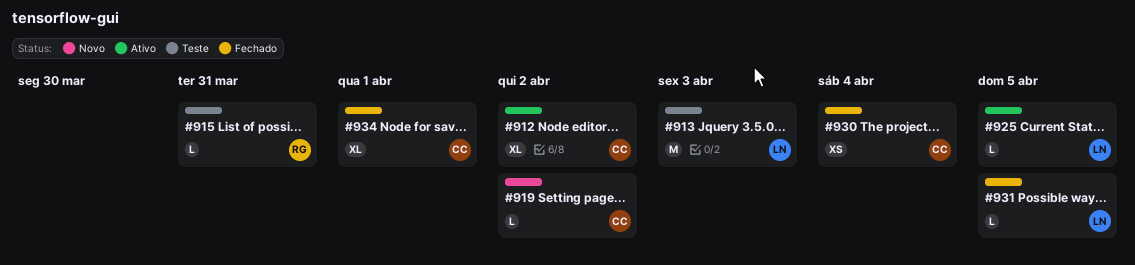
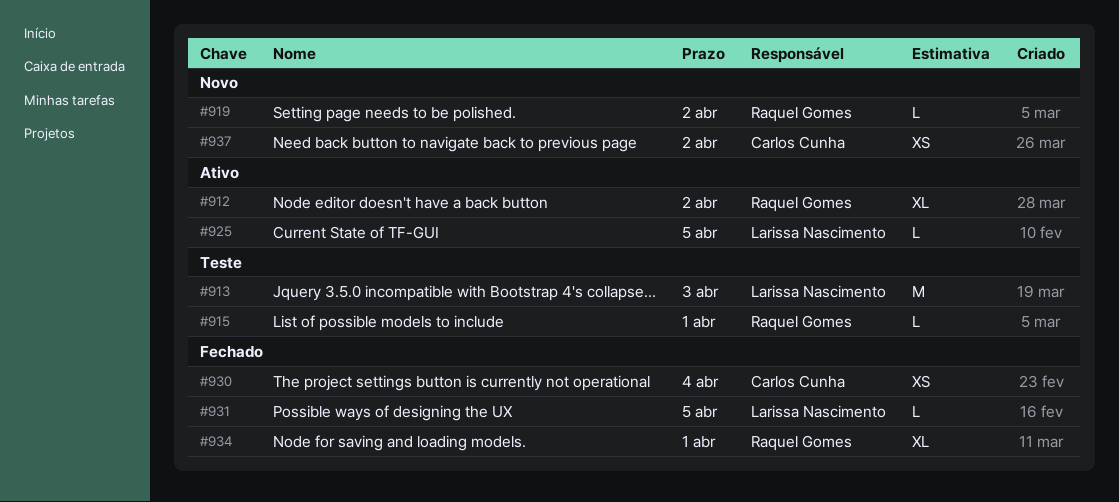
#912, owner: Carlos Cunha -> Raquel Gomes
#915, due: Mar 31 -> Apr 1
#919, owner: Carlos Cunha -> Raquel Gomes
#934, owner: Carlos Cunha -> Raquel Gomes
#937: none -> present

